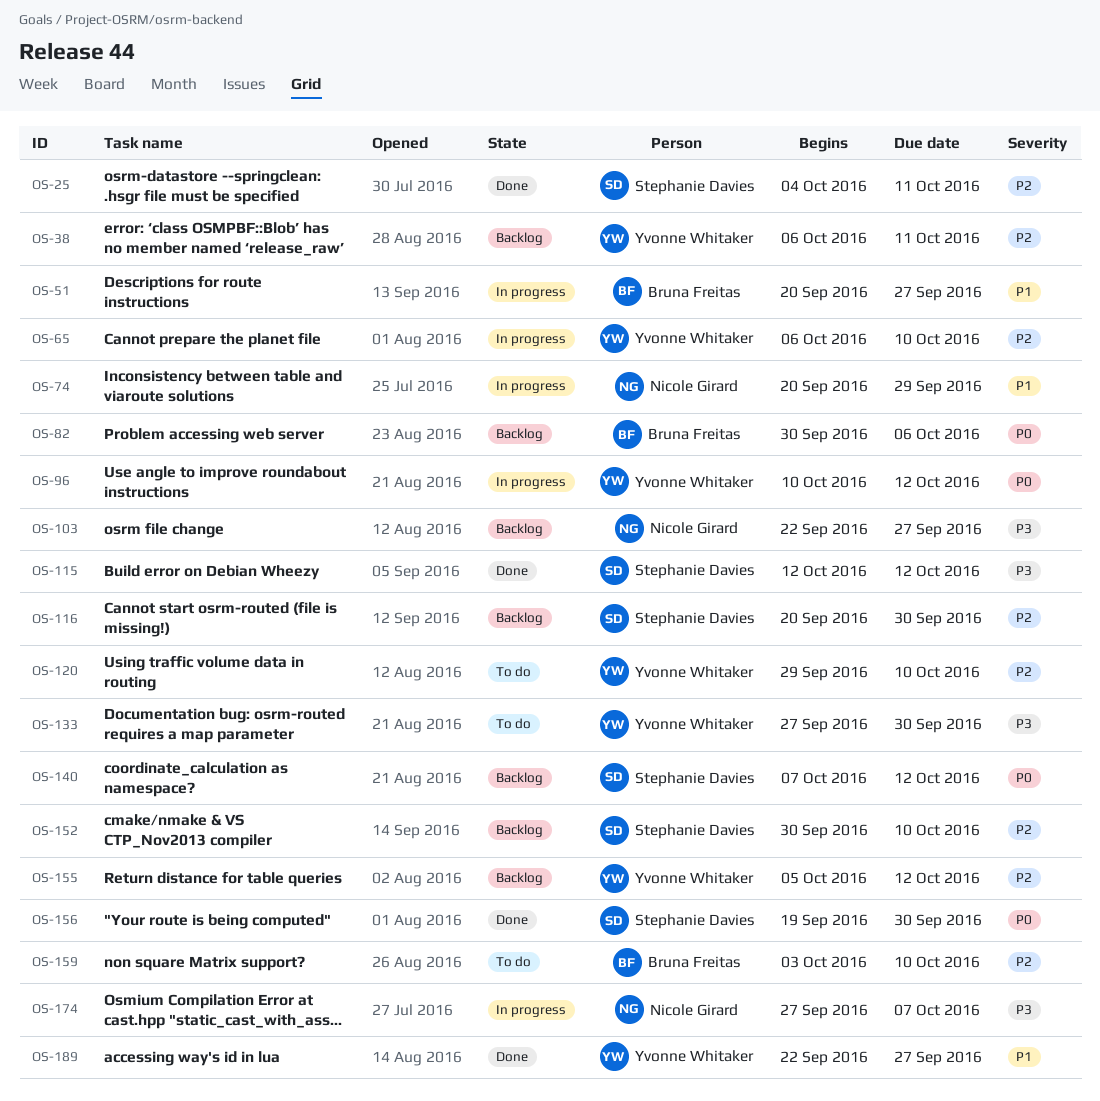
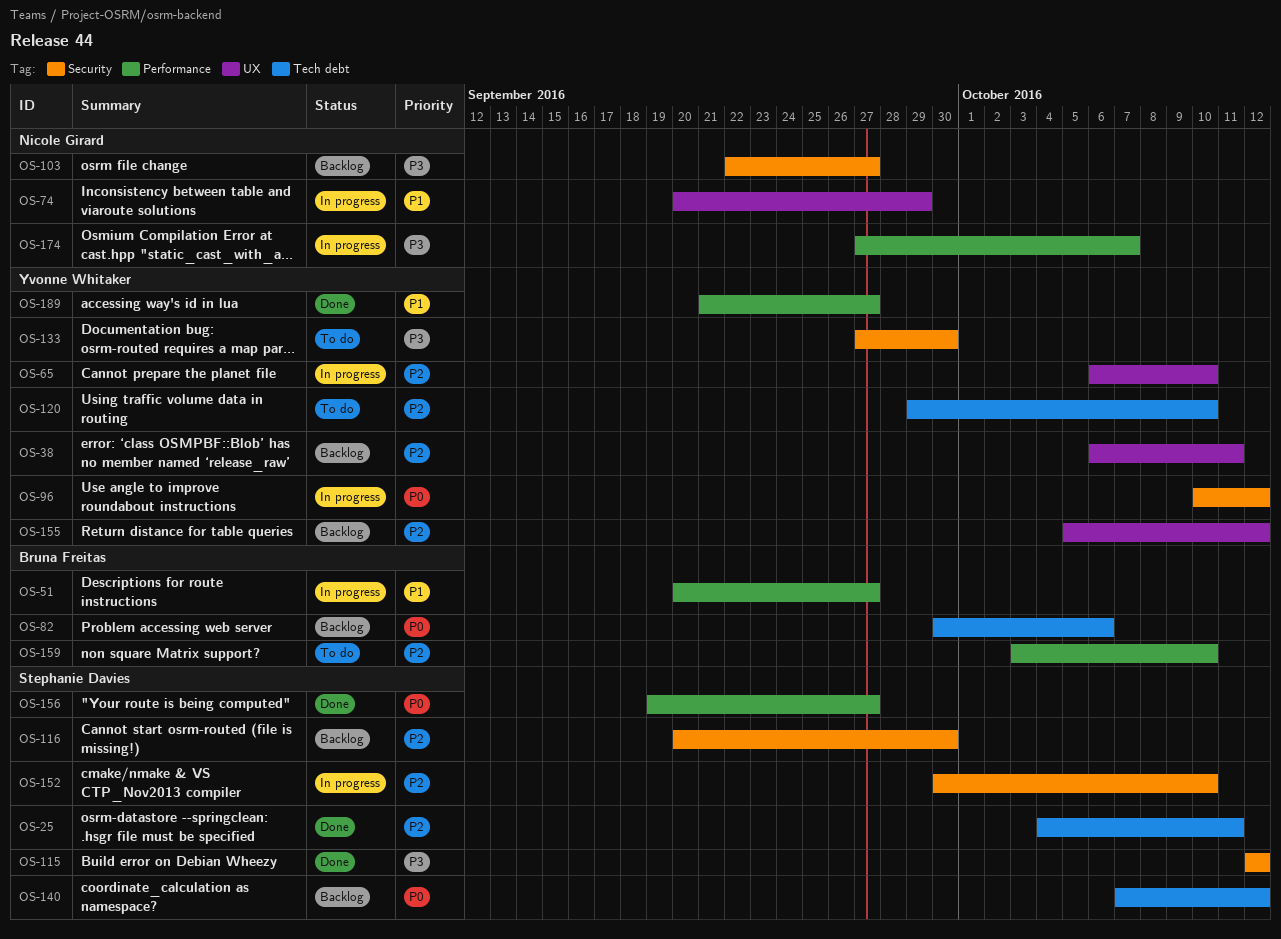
OS-152, status: Backlog -> In progress
OS-156, due: Sep 30 -> Sep 27
OS-189, start: Sep 22 -> Sep 21

